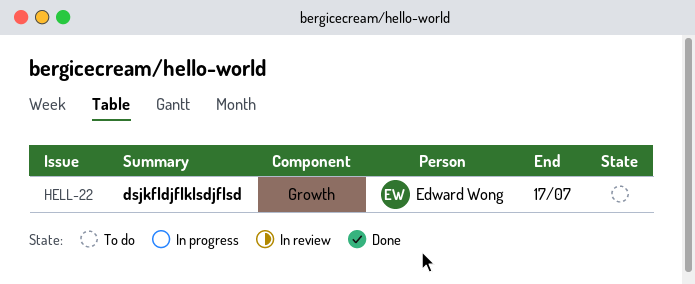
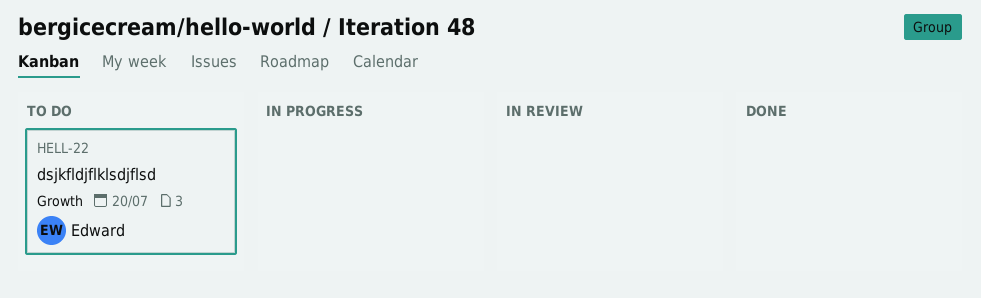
HELL-22, due: Jul 17 -> Jul 20

